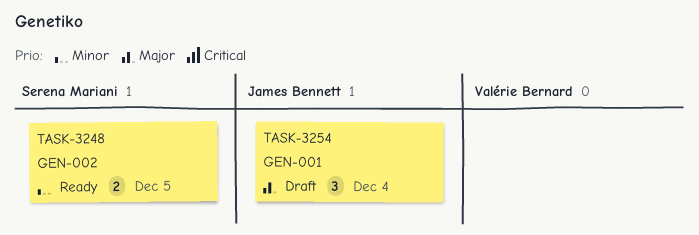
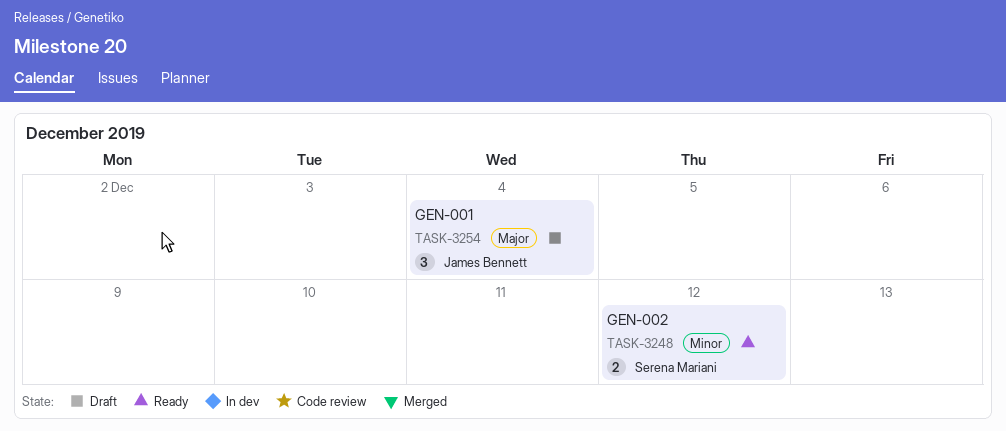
TASK-3248, due: Dec 5 -> Dec 12

